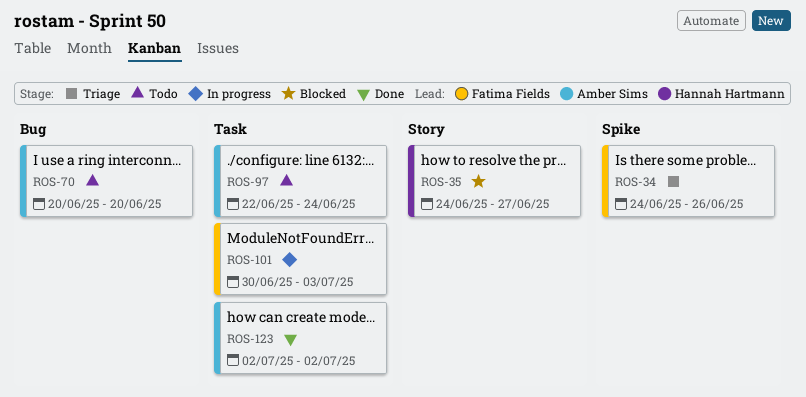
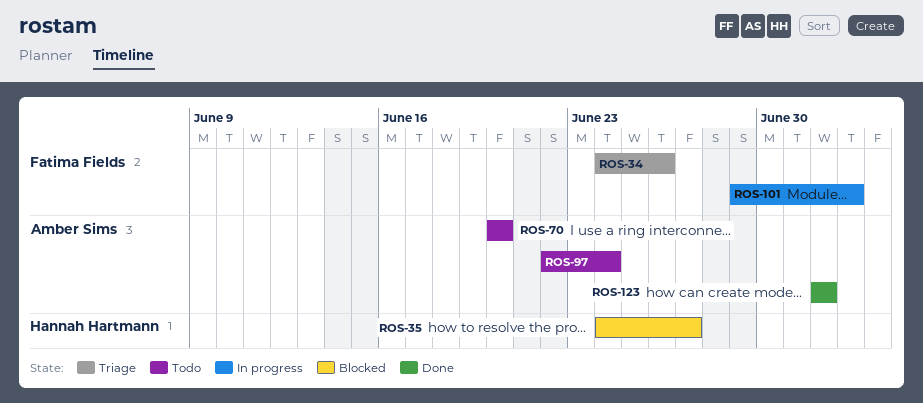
ROS-101, start: Jun 30 -> Jun 29

